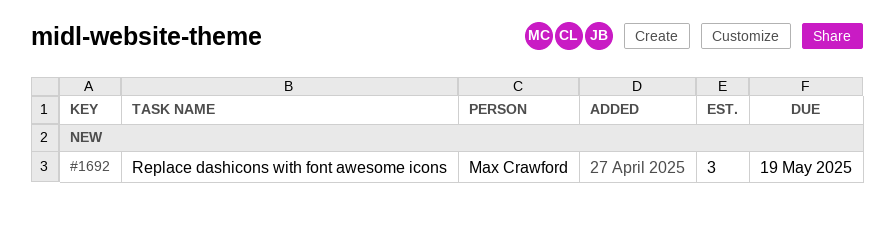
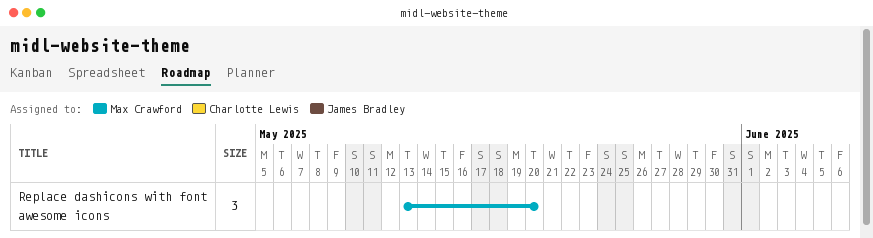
Replace dashicons with font awesome icons, due: May 19 -> May 20

